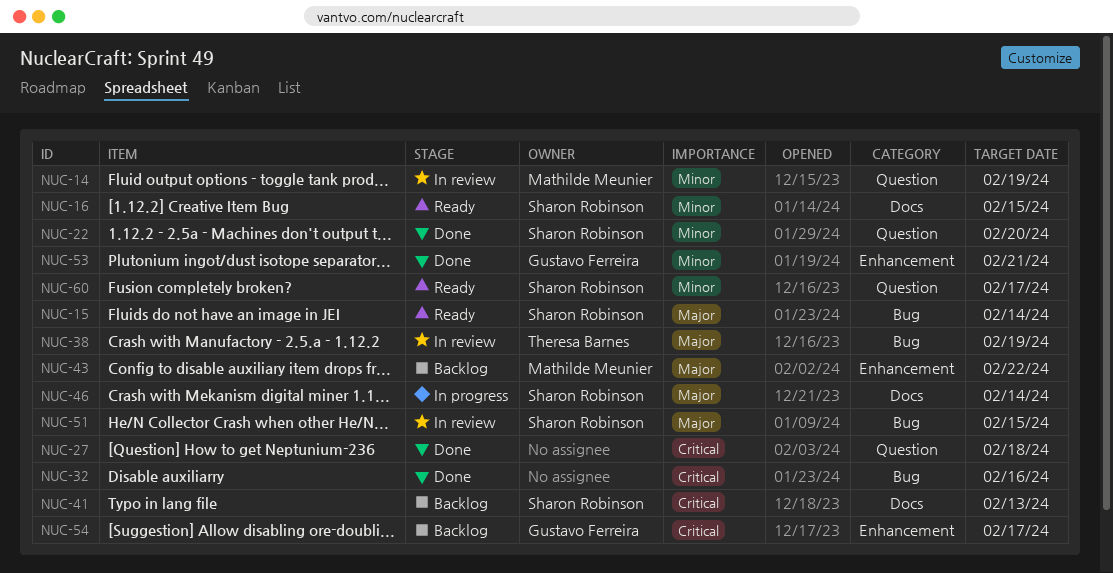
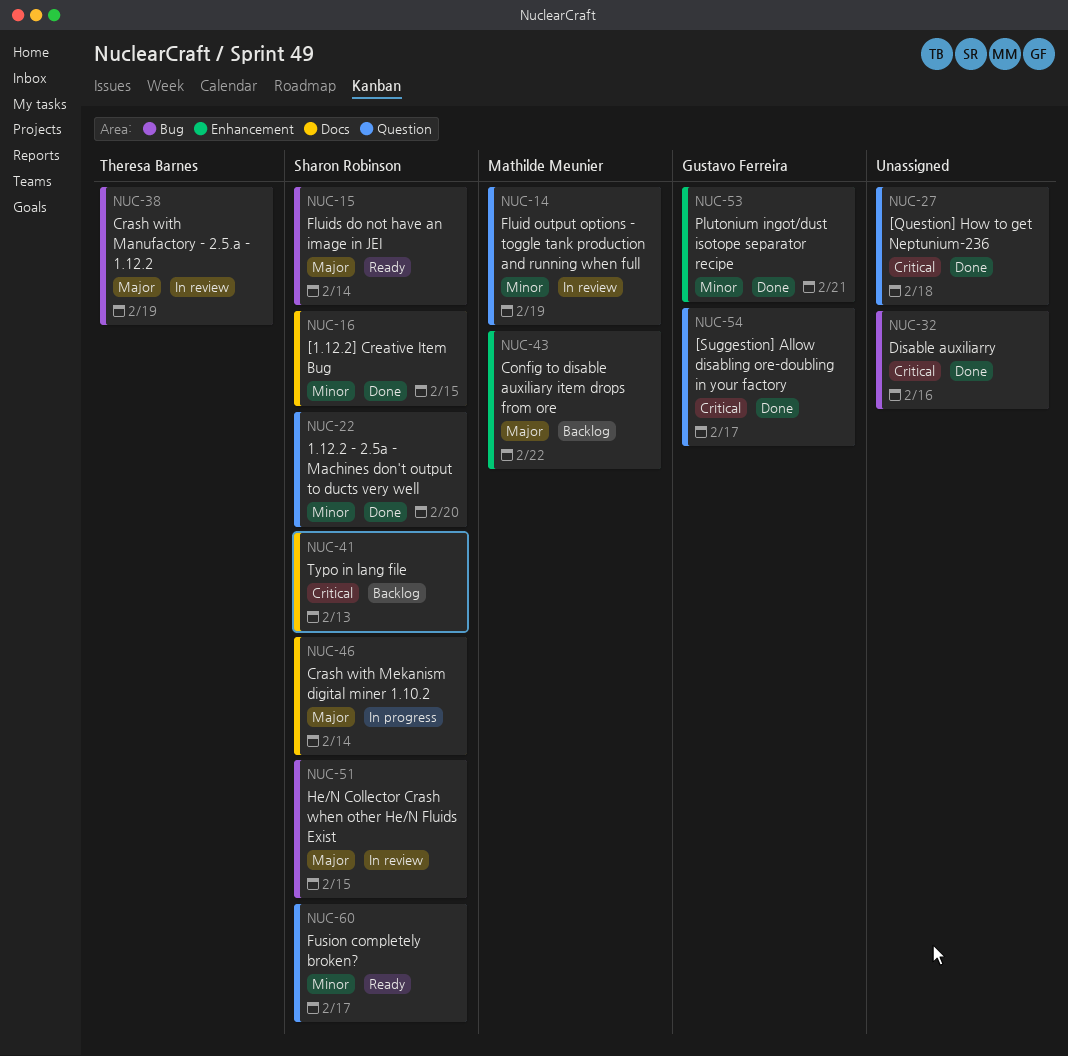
NUC-16, status: Ready -> Done
NUC-54, status: Backlog -> Done
NUC-54, label: Enhancement -> Question

